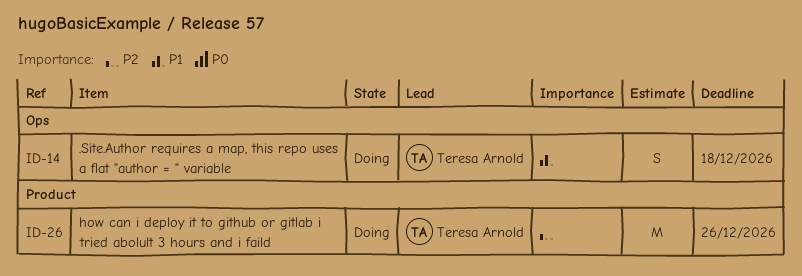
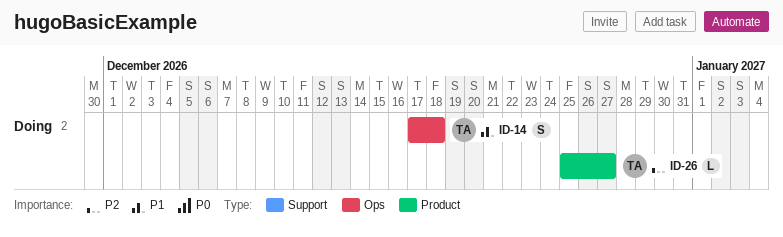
ID-26, estimate: M -> L
ID-26, due: Dec 26 -> Dec 27

